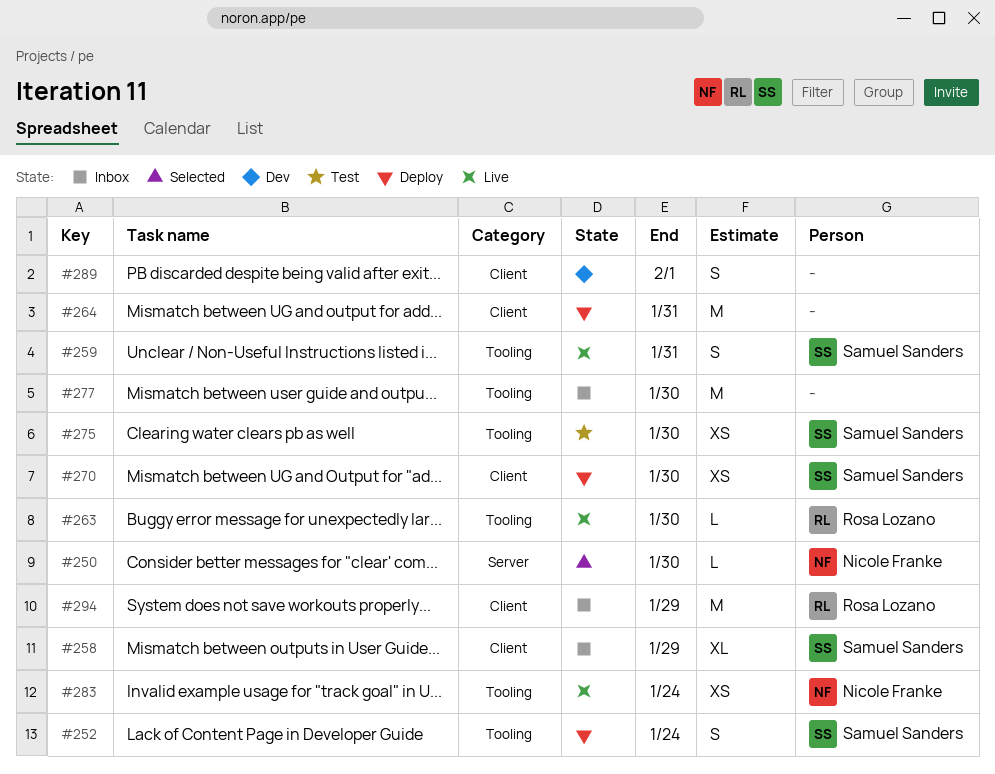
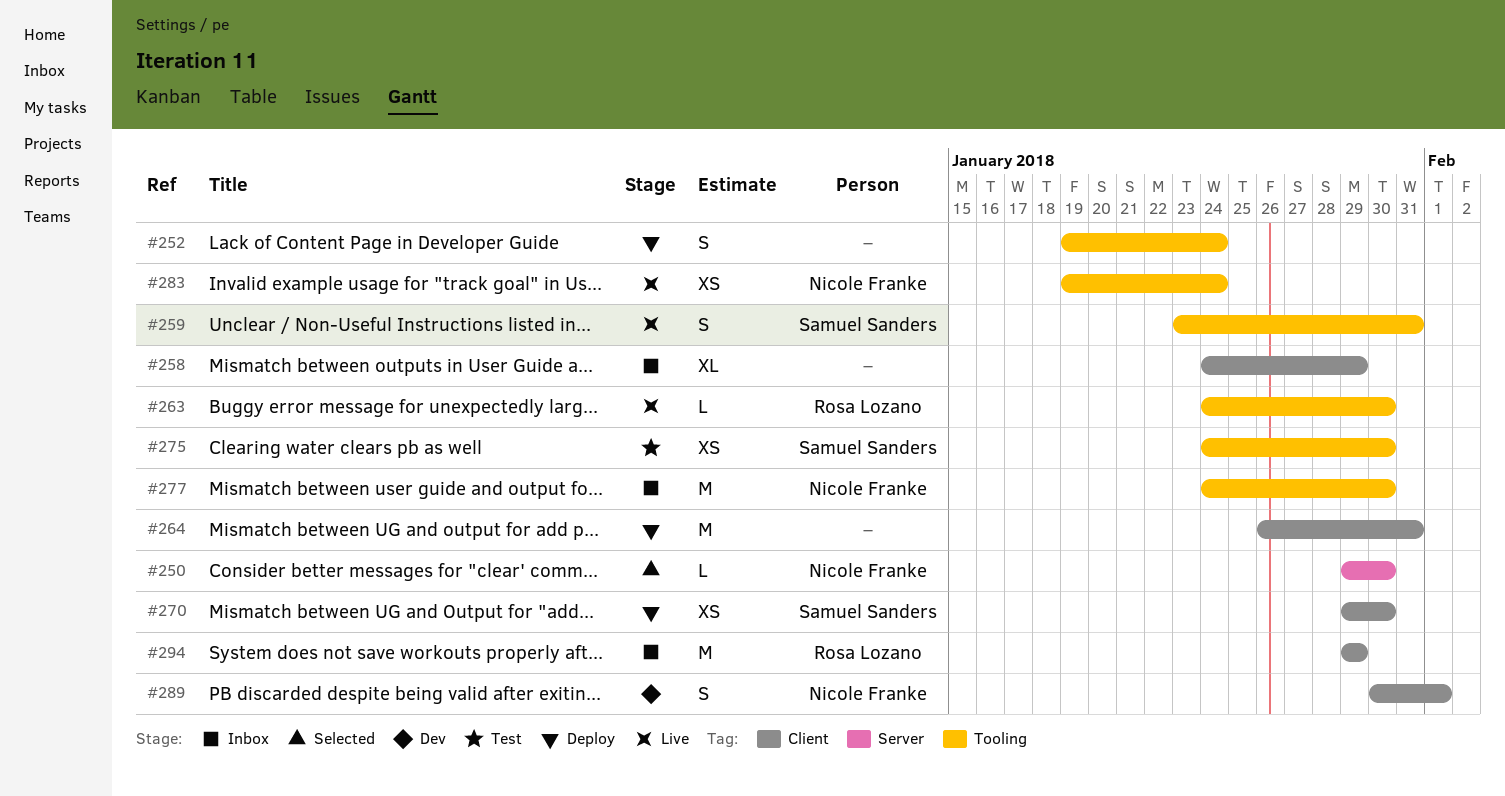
#252, owner: Samuel Sanders -> none
#258, owner: Samuel Sanders -> none
#277, owner: none -> Nicole Franke
#289, owner: none -> Nicole Franke

